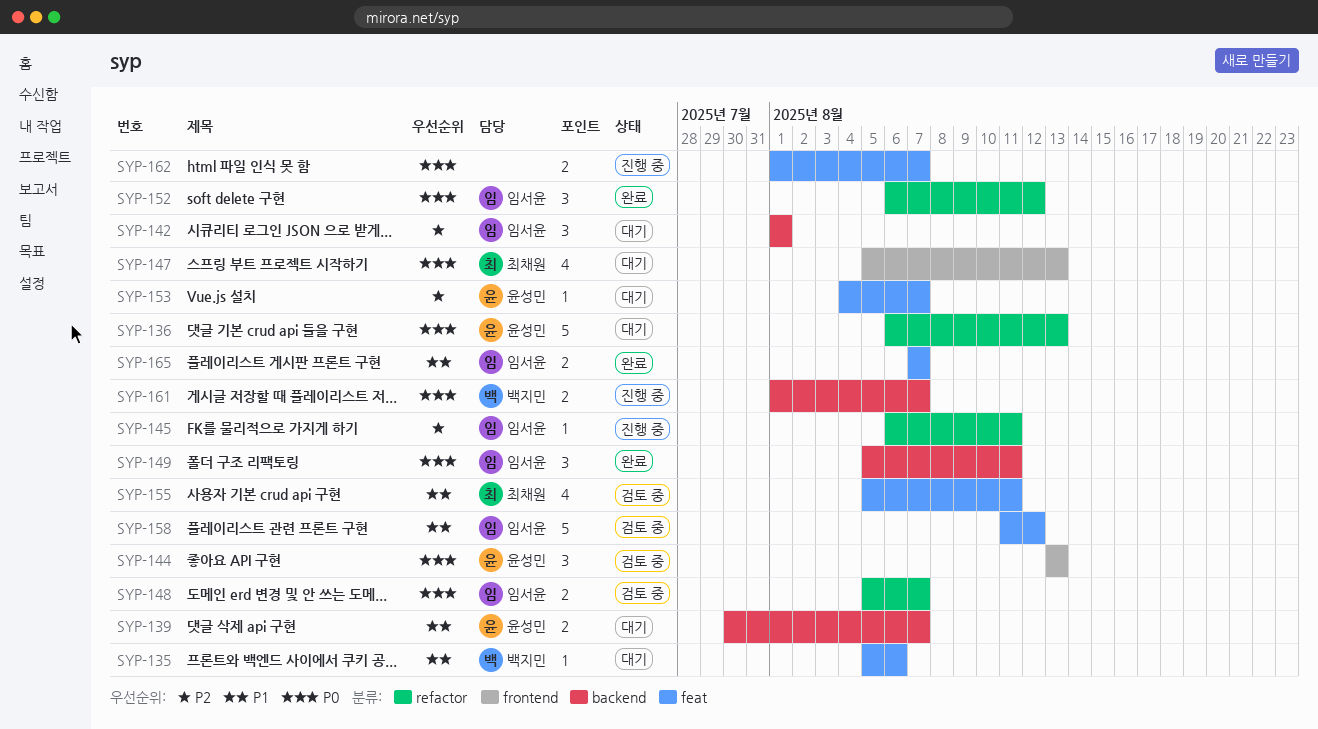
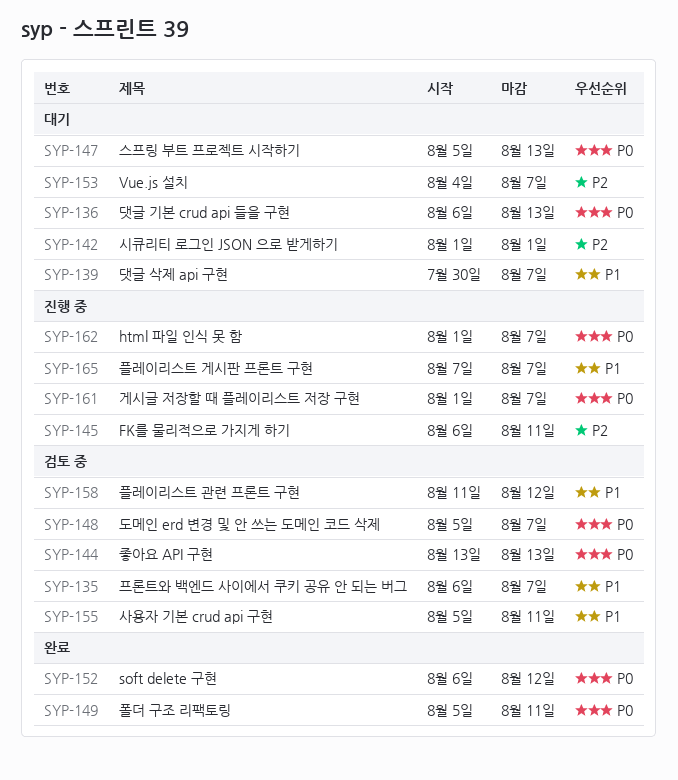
SYP-135, status: 대기 -> 검토 중
SYP-135, start: Aug 5 -> Aug 6
SYP-135, due: Aug 6 -> Aug 7
SYP-165, status: 완료 -> 진행 중

